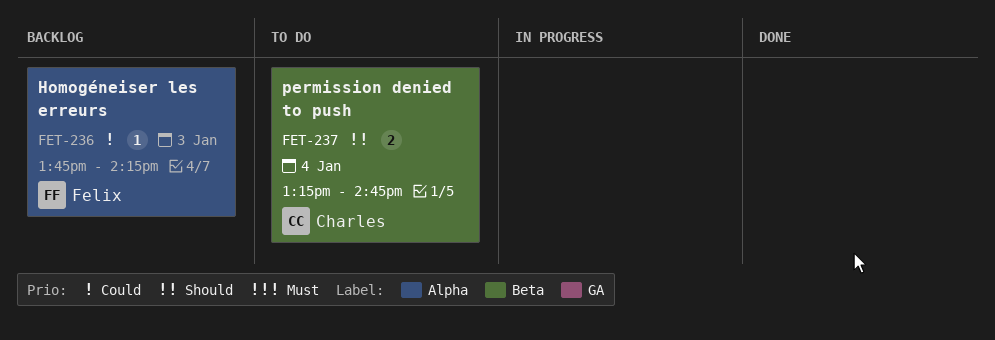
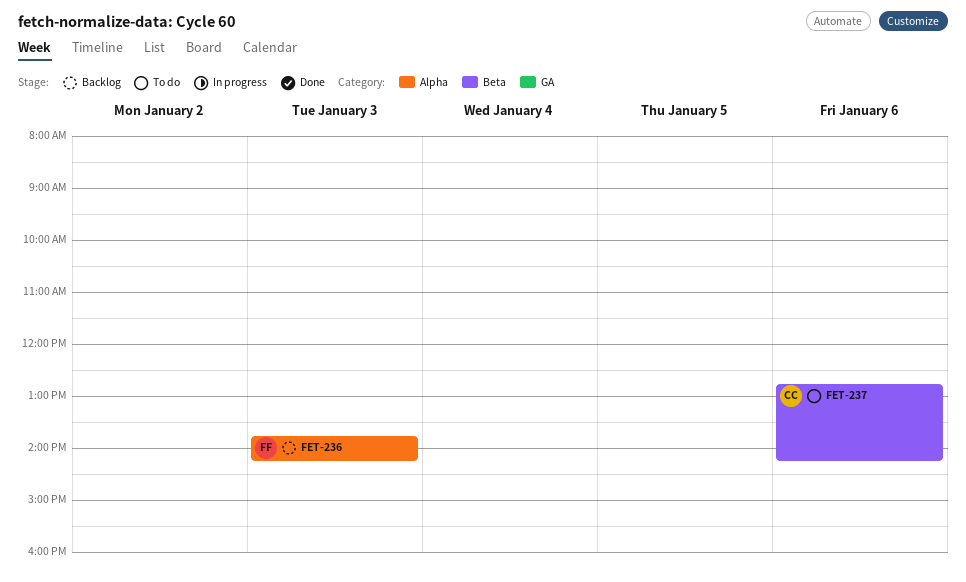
FET-237, day: Jan 4 -> Jan 6
FET-237, begins: 13:15 -> 12:45
FET-237, ends: 14:45 -> 14:15

